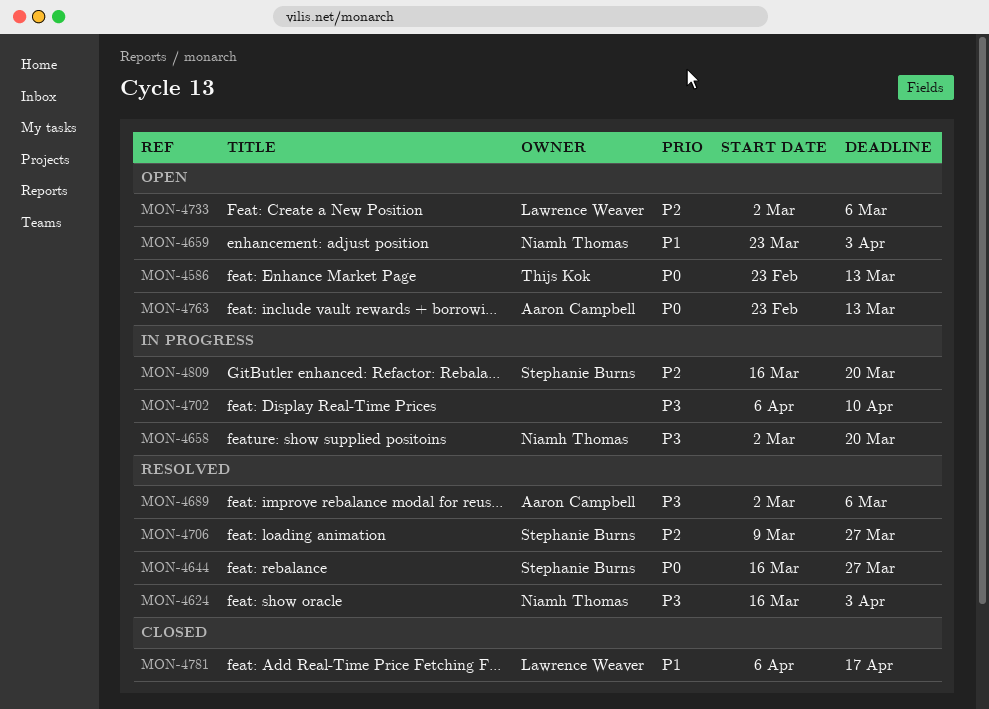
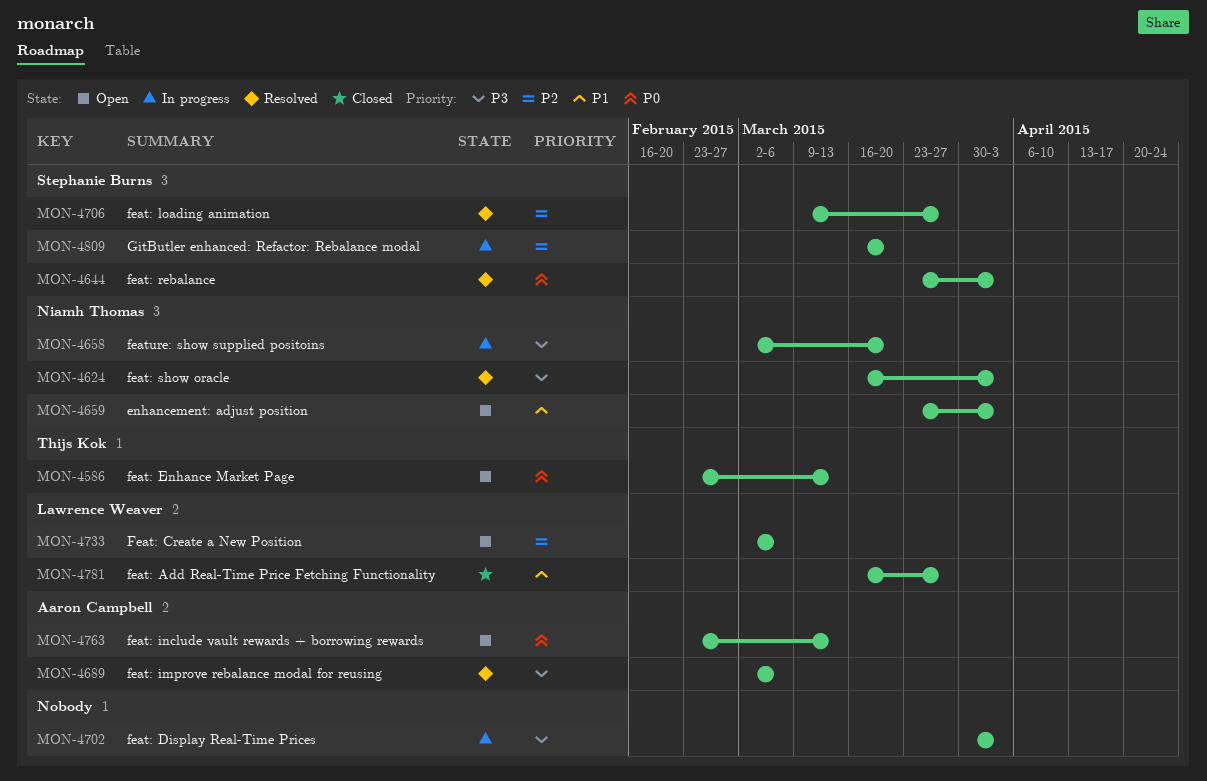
MON-4644, start: Mar 16 -> Mar 23
MON-4644, due: Mar 27 -> Apr 3
MON-4702, start: Apr 6 -> Mar 30
MON-4702, due: Apr 10 -> Apr 3
MON-4781, start: Apr 6 -> Mar 16
MON-4781, due: Apr 17 -> Mar 27

